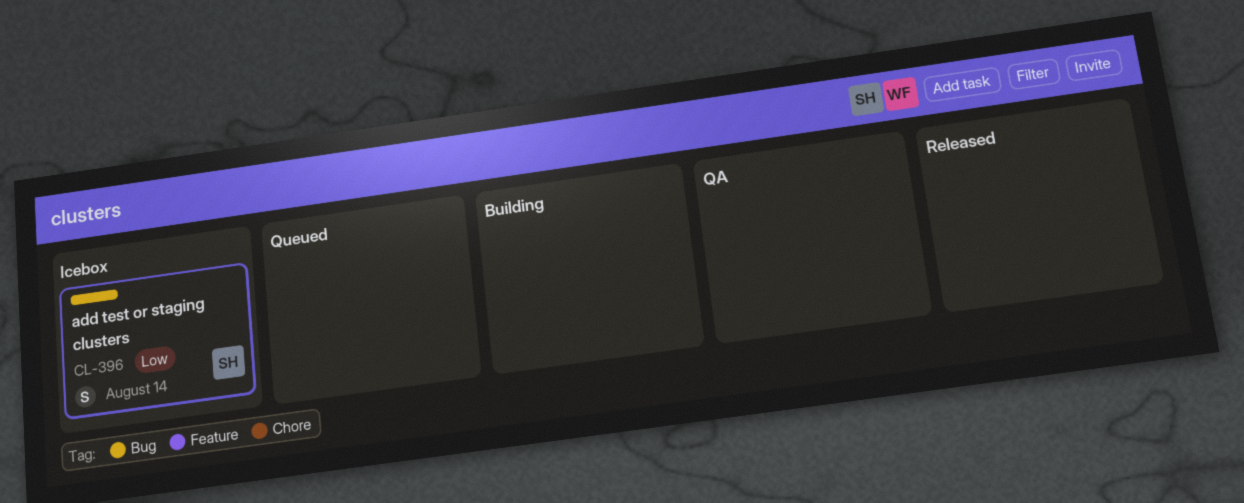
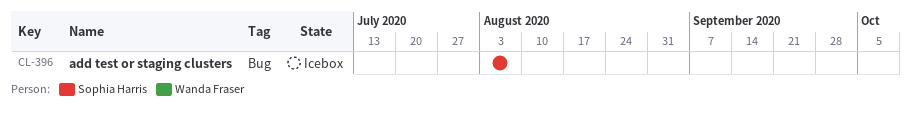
CL-396, due: Aug 14 -> Aug 7

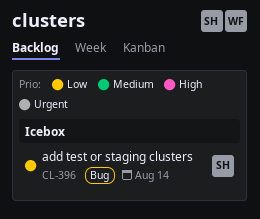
CL-396, due: Aug 7 -> Aug 14

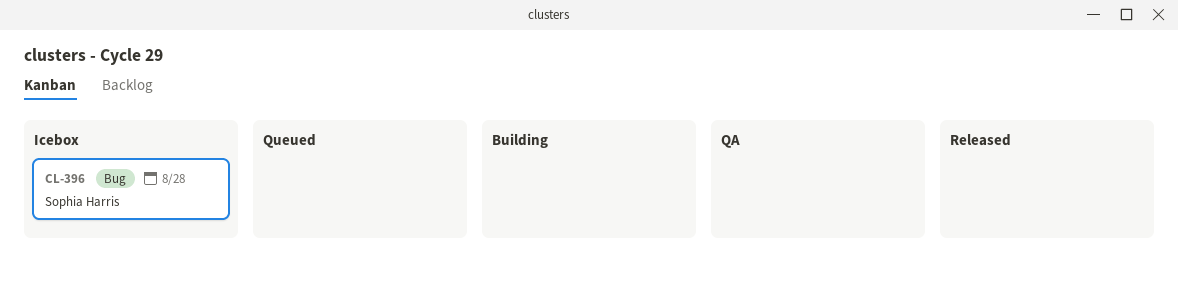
CL-396, due: Aug 14 -> Aug 28

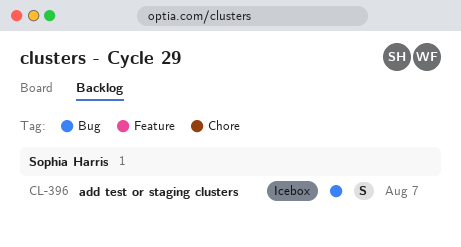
CL-396, due: Aug 28 -> Aug 7

